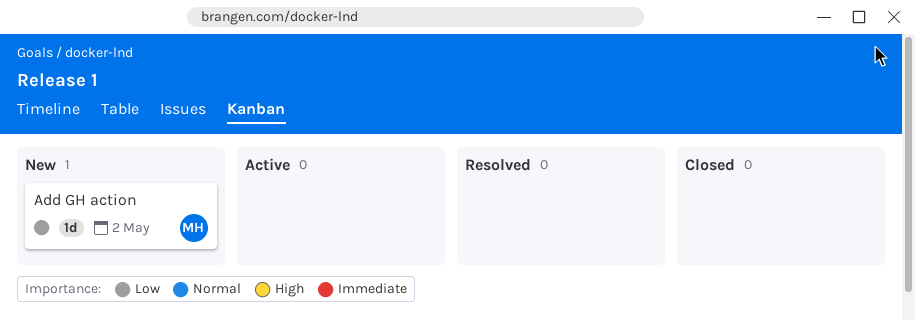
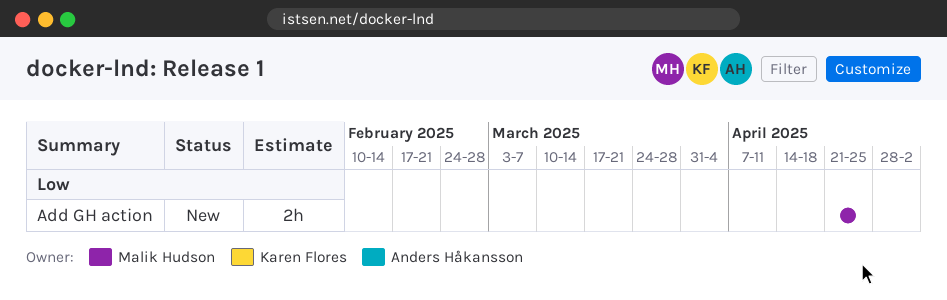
Add GH action, estimate: 1d -> 2h
Add GH action, due: May 2 -> Apr 25

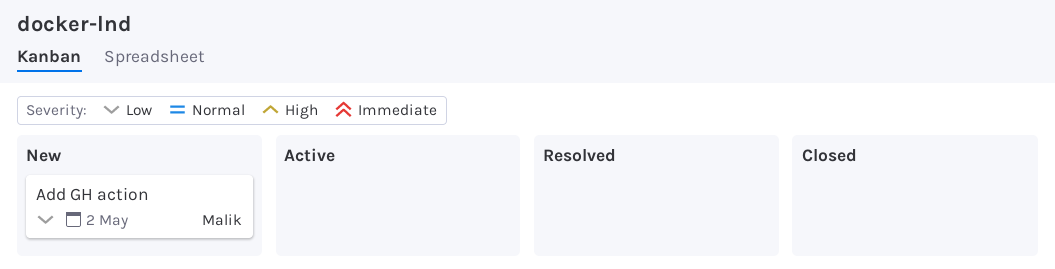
Add GH action, due: Apr 25 -> May 2

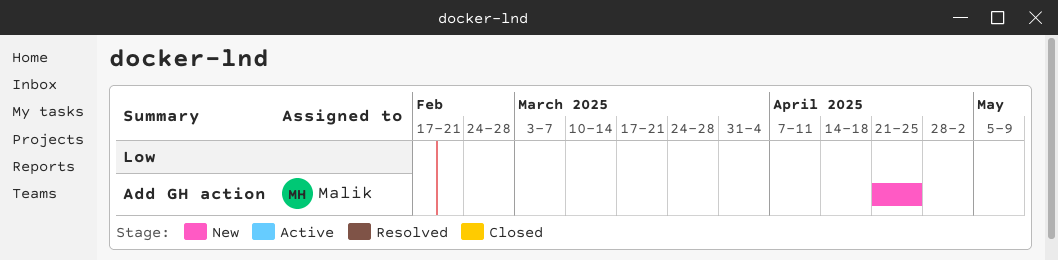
Add GH action, due: May 2 -> Apr 25

